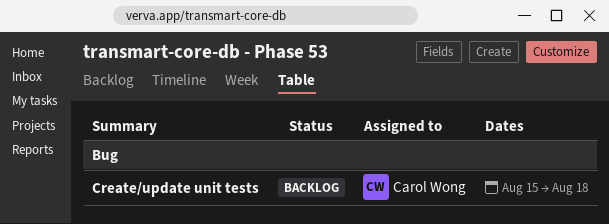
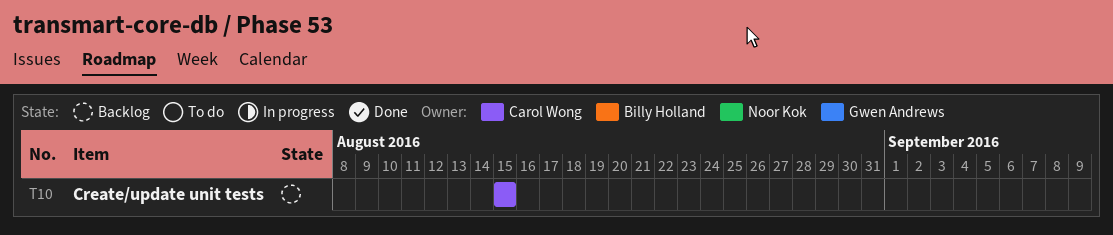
Create/update unit tests, due: Aug 18 -> Aug 15

